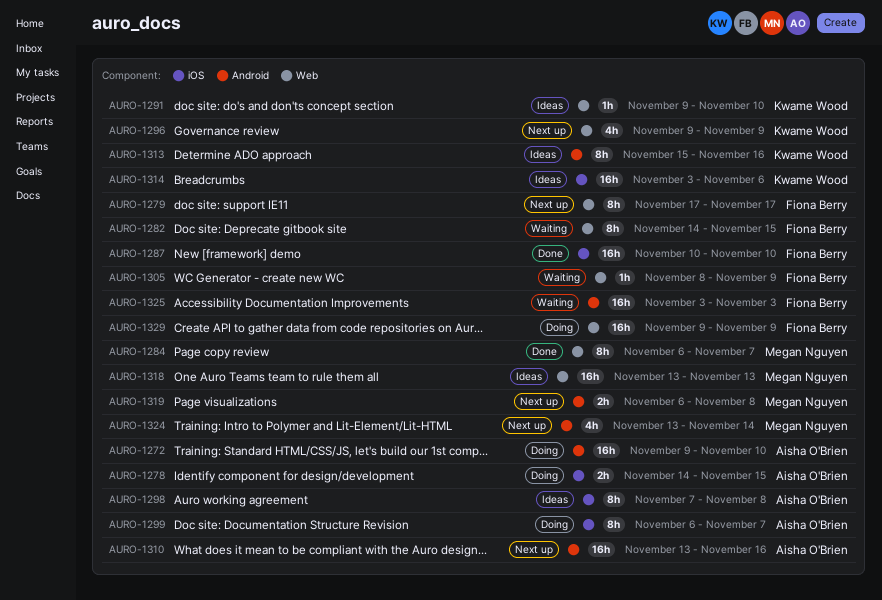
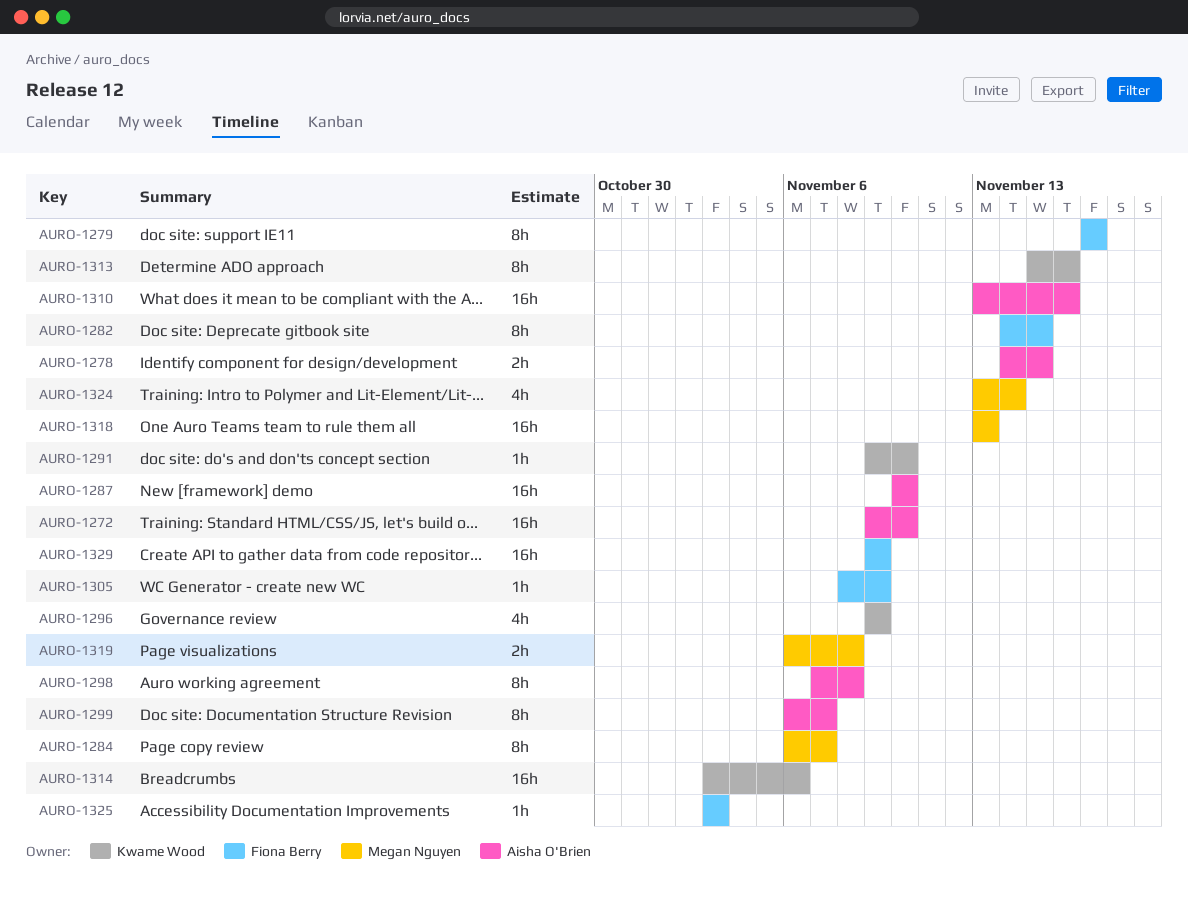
AURO-1287, owner: Fiona Berry -> Aisha O'Brien
AURO-1325, estimate: 16h -> 1h

